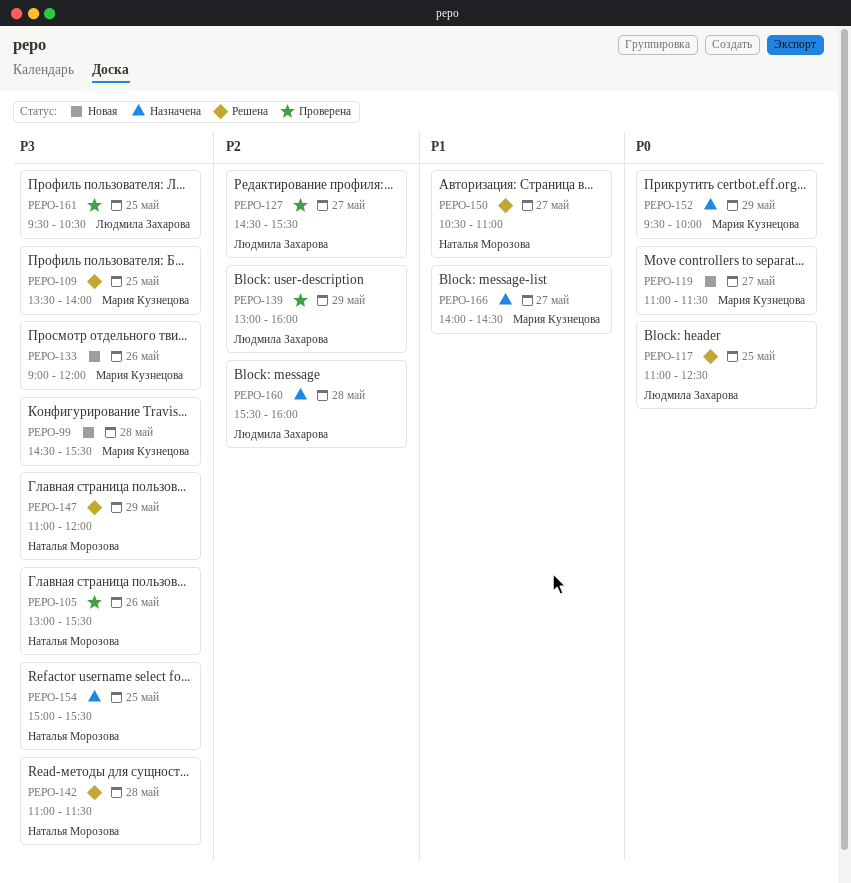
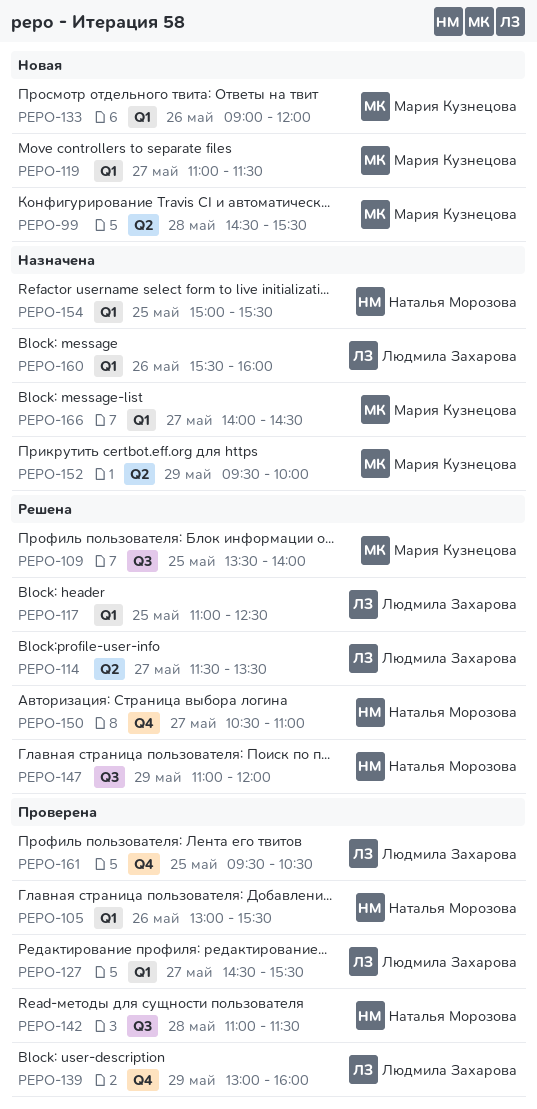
PEPO-114: none -> present
PEPO-142, status: Решена -> Проверена
PEPO-160, day: May 28 -> May 26

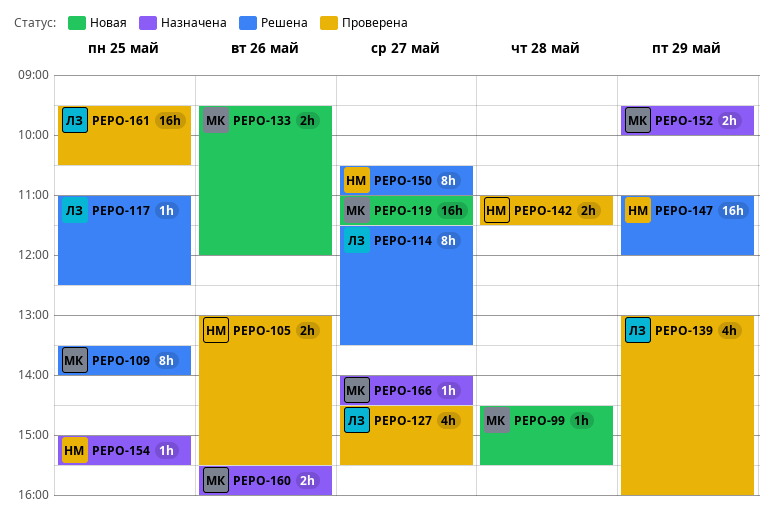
PEPO-133, begins: 09:00 -> 09:30
PEPO-160, owner: Людмила Захарова -> Мария Кузнецова

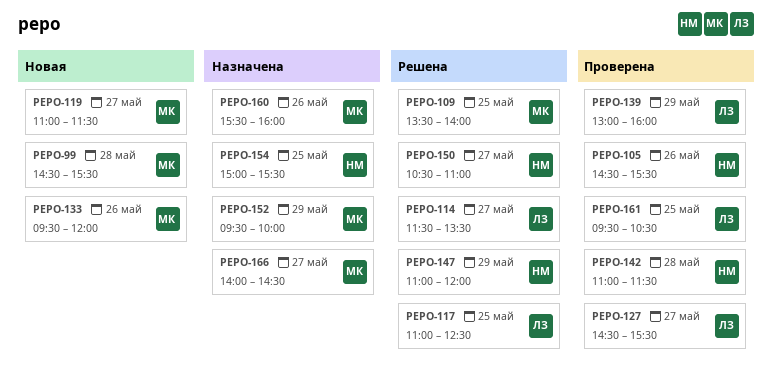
PEPO-105, begins: 13:00 -> 14:30

